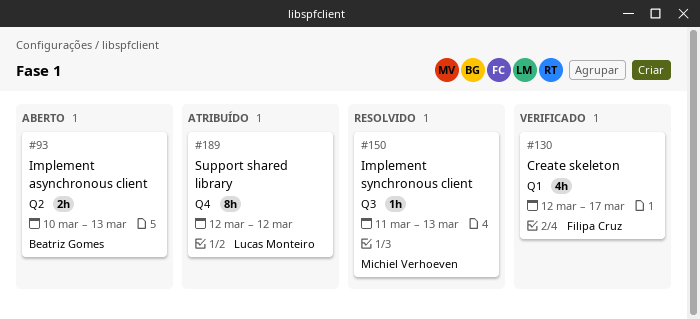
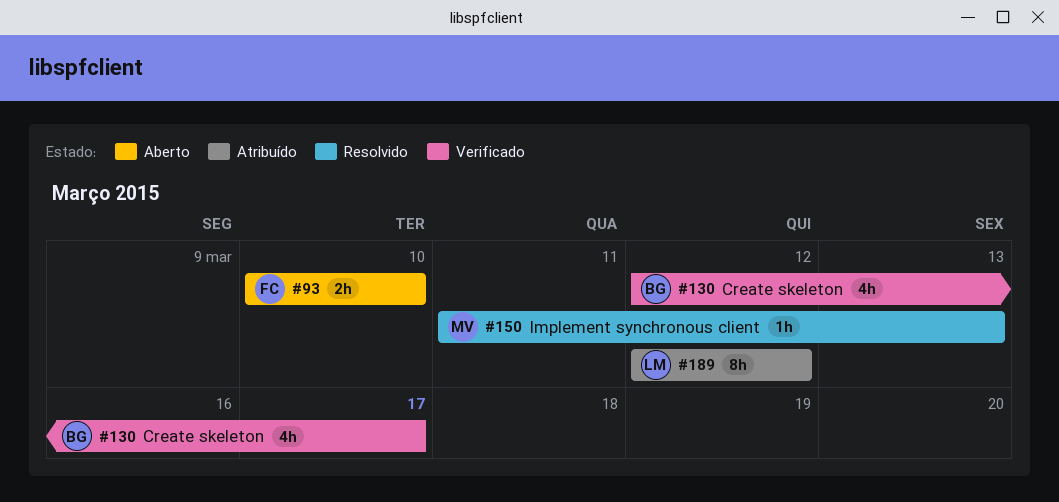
#93, owner: Beatriz Gomes -> Filipa Cruz
#93, due: Mar 13 -> Mar 10
#130, owner: Filipa Cruz -> Beatriz Gomes

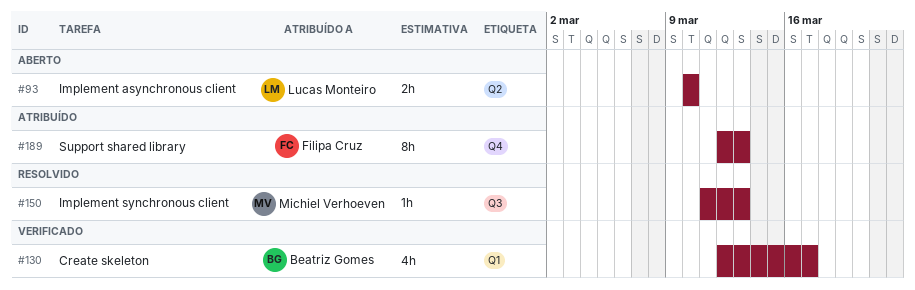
#93, owner: Filipa Cruz -> Lucas Monteiro
#189, owner: Lucas Monteiro -> Filipa Cruz
#189, due: Mar 12 -> Mar 13

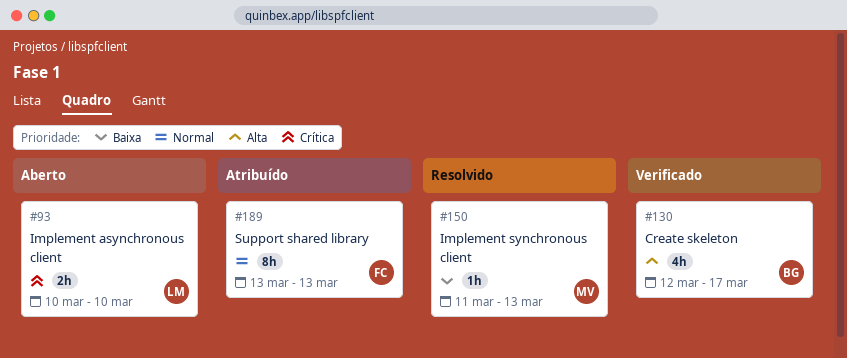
#189, start: Mar 12 -> Mar 13

